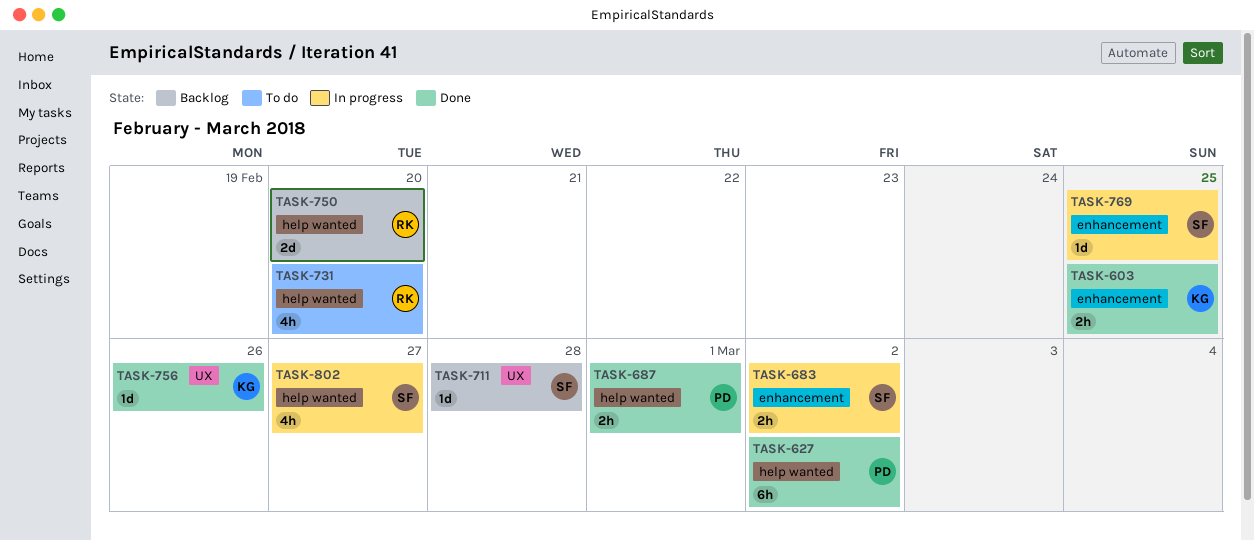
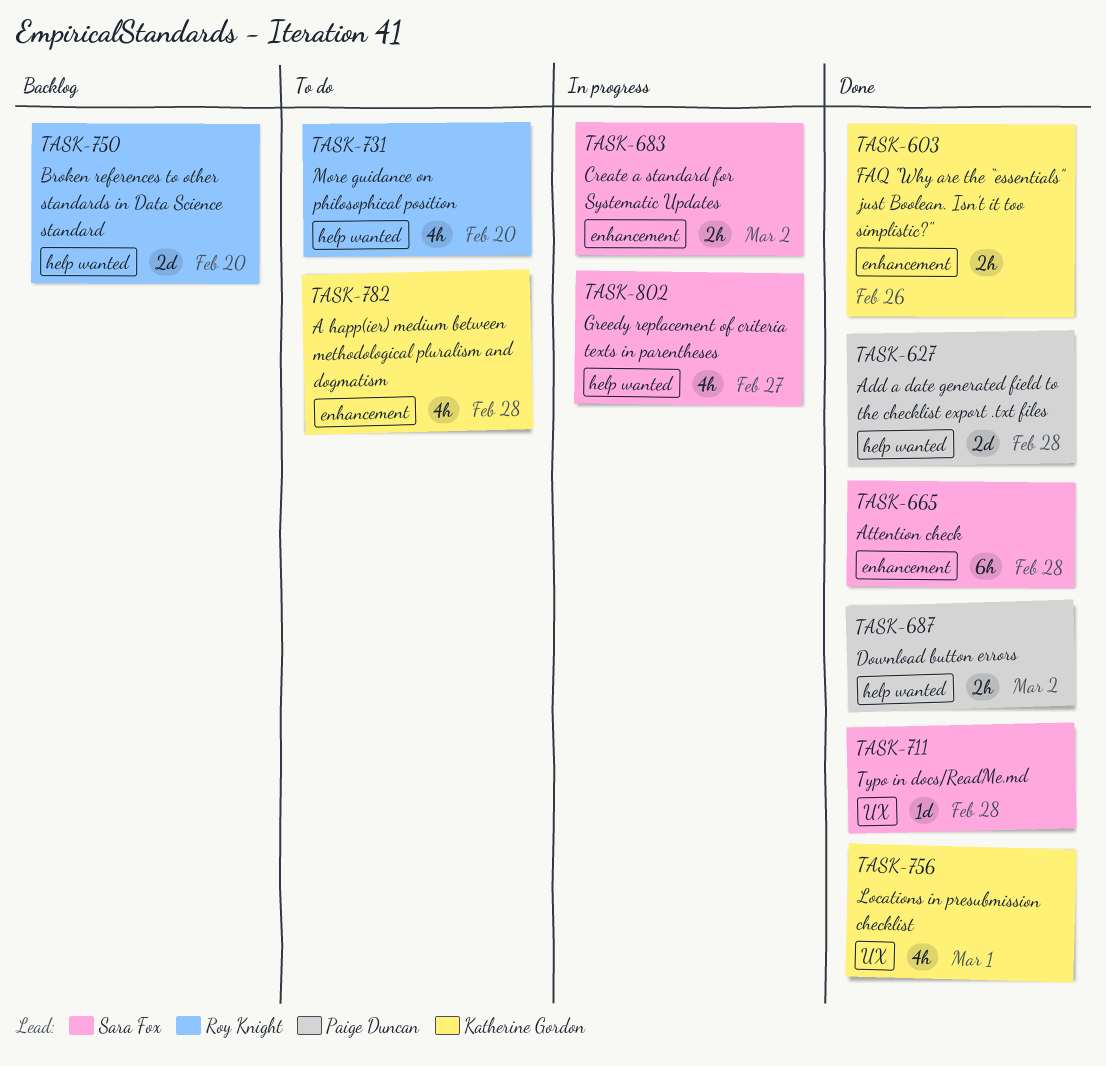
TASK-603, due: Feb 25 -> Feb 26
TASK-627, estimate: 6h -> 2d
TASK-627, due: Mar 2 -> Feb 28
TASK-665: none -> present
TASK-687, due: Mar 1 -> Mar 2
TASK-711, status: Backlog -> Done
TASK-756, estimate: 1d -> 4h
TASK-756, due: Feb 26 -> Mar 1
TASK-769: present -> none
TASK-782: none -> present

